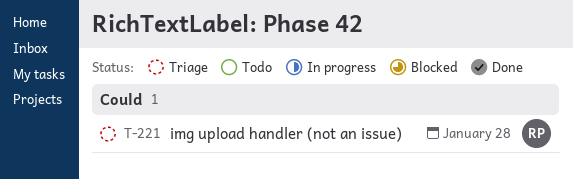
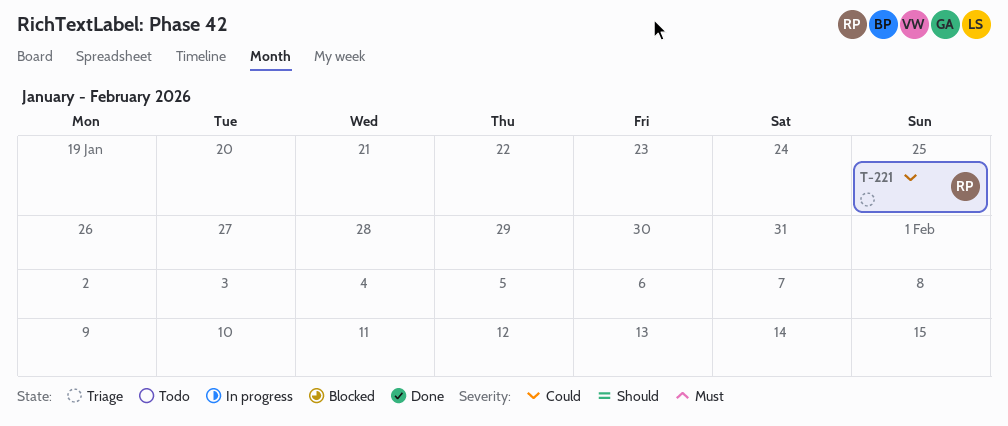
T-221, due: Jan 28 -> Jan 25

